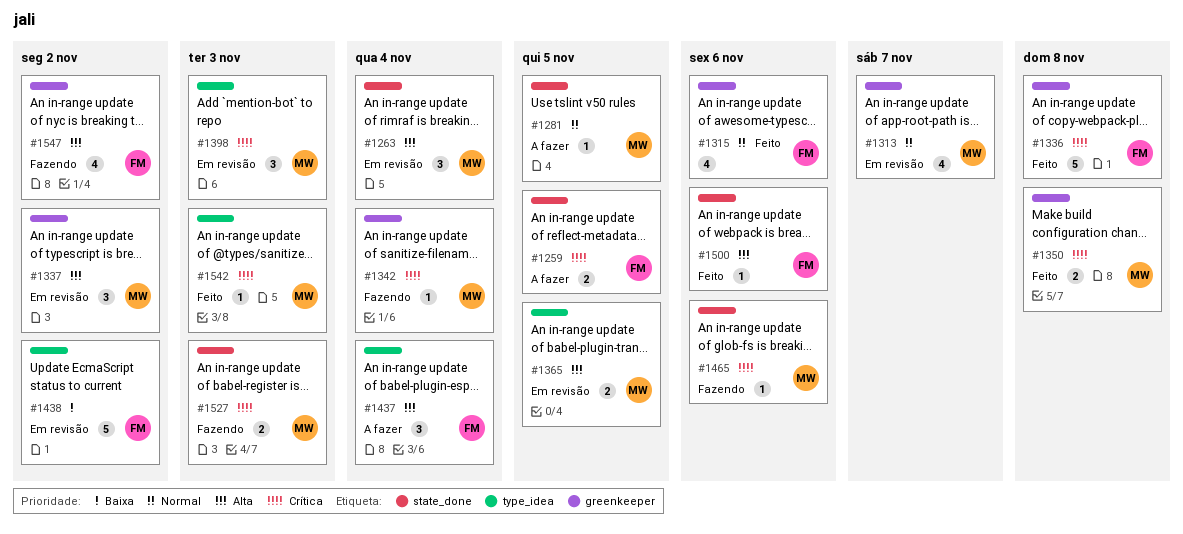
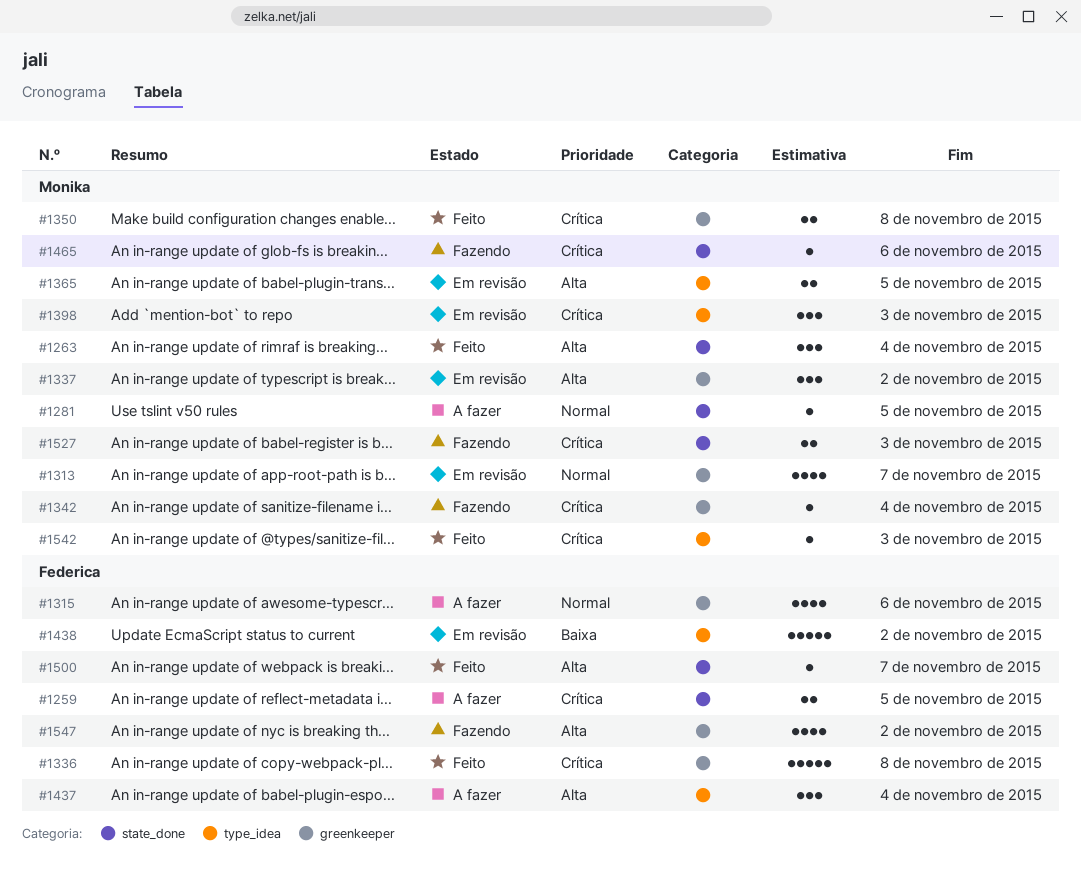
#1263, status: Em revisão -> Feito
#1315, status: Feito -> A fazer
#1500, due: Nov 6 -> Nov 7

